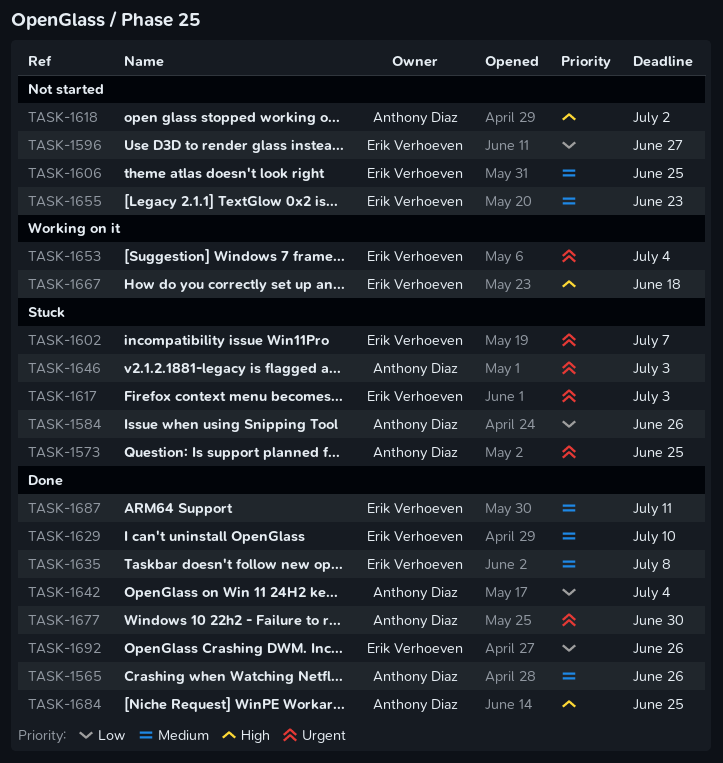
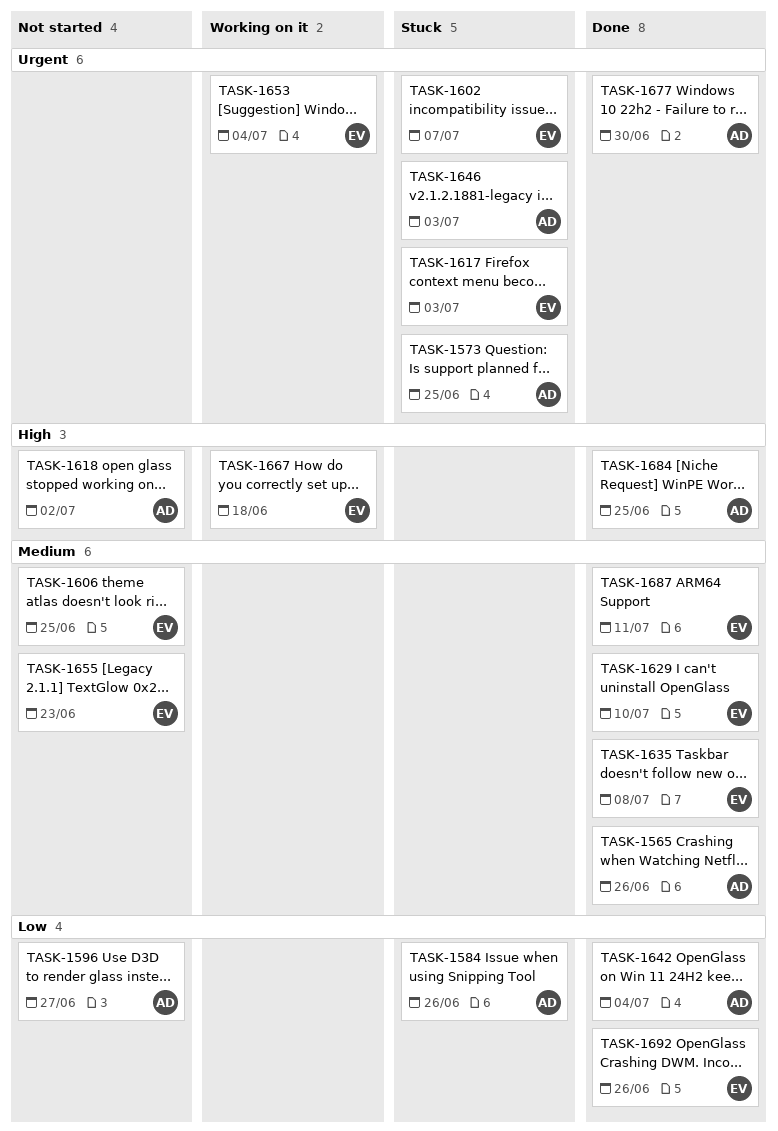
TASK-1596, owner: Erik Verhoeven -> Anthony Diaz

